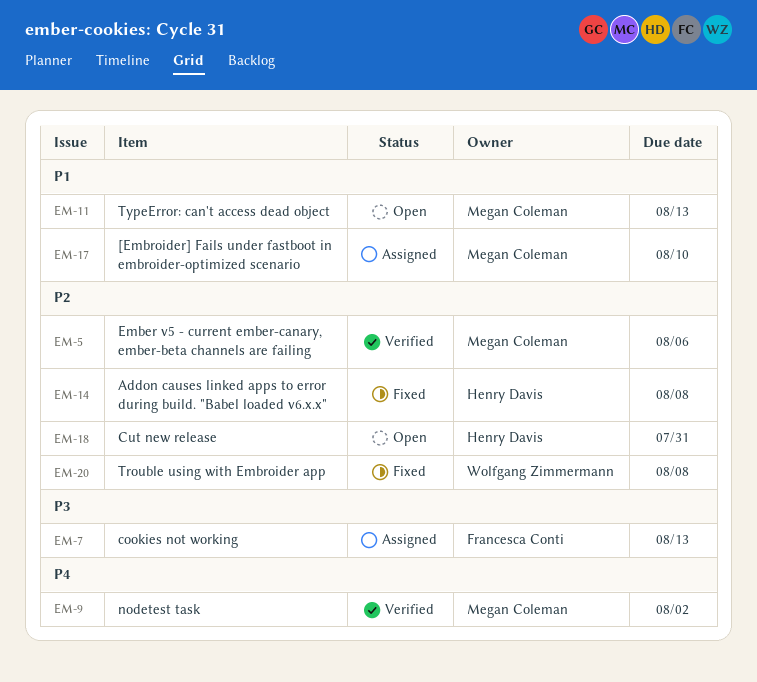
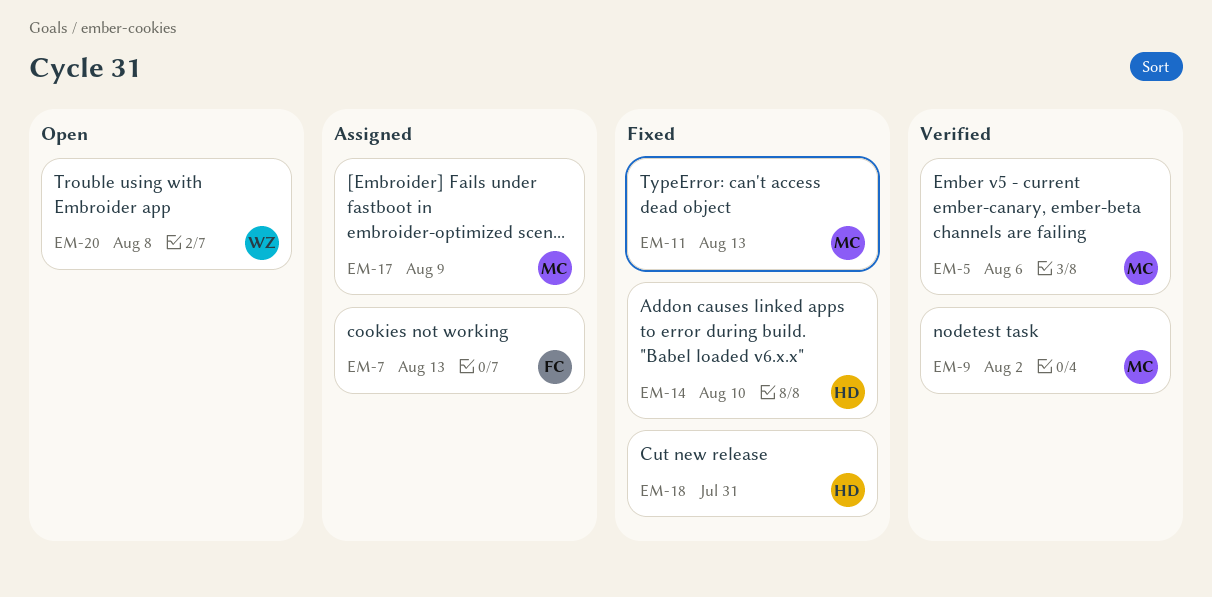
EM-11, status: Open -> Fixed
EM-14, due: Aug 8 -> Aug 10
EM-17, due: Aug 10 -> Aug 9
EM-18, status: Open -> Fixed
EM-20, status: Fixed -> Open

